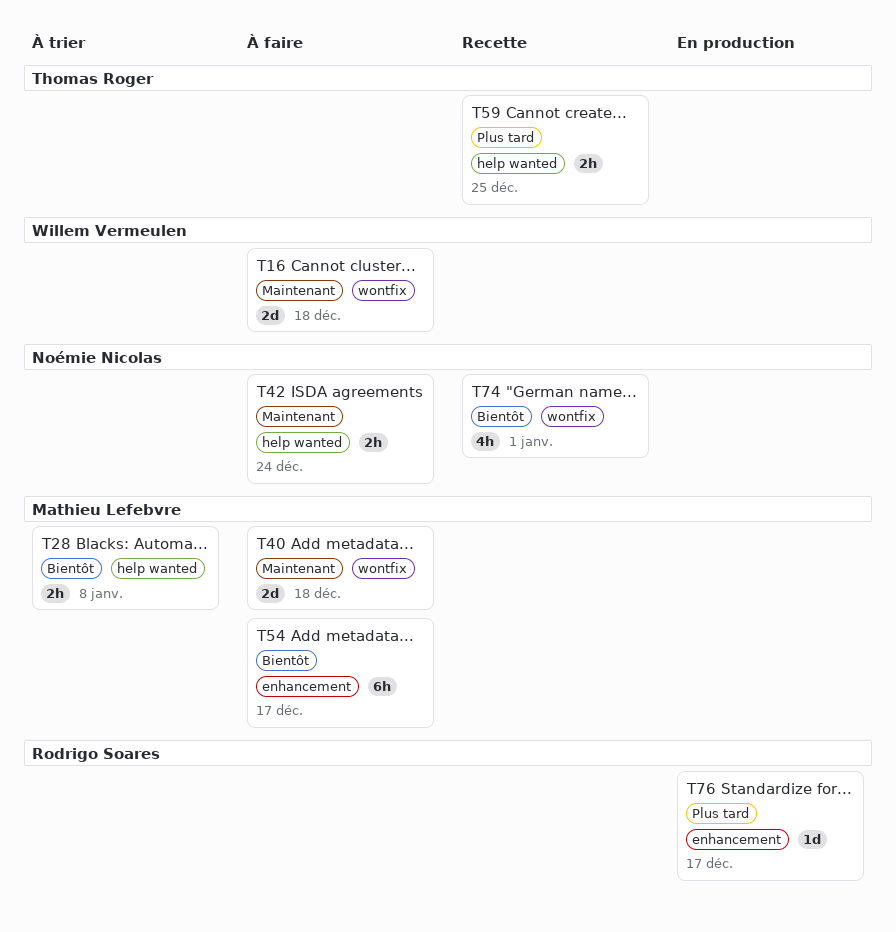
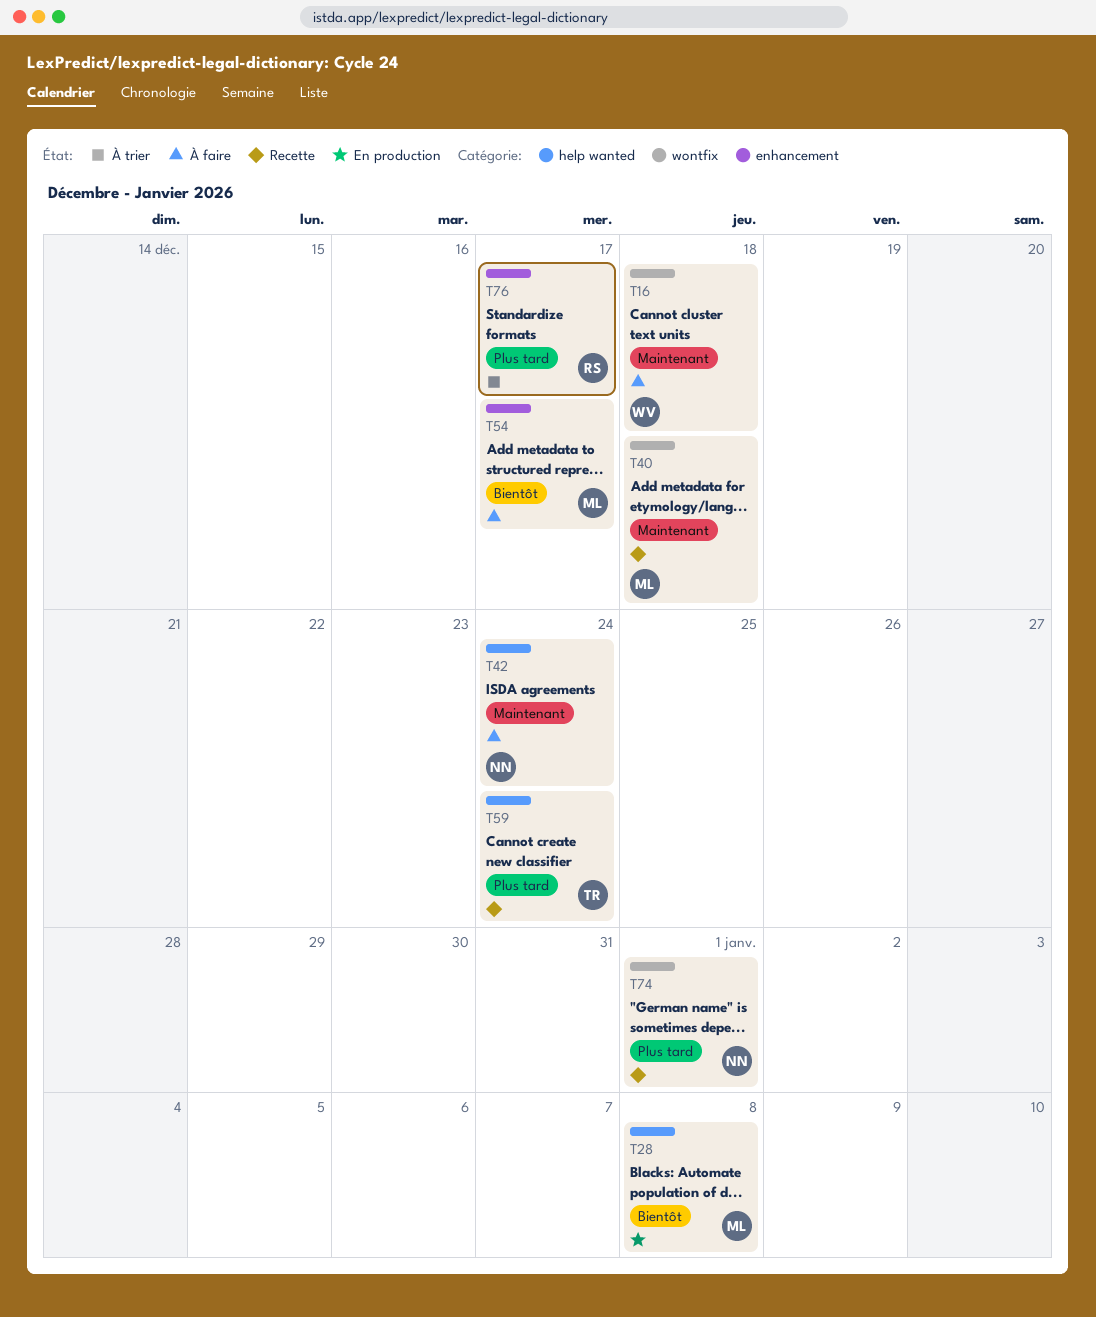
T28, status: À trier -> En production
T40, status: À faire -> Recette
T59, due: Dec 25 -> Dec 24
T74, priority: Bientôt -> Plus tard
T76, status: En production -> À trier

